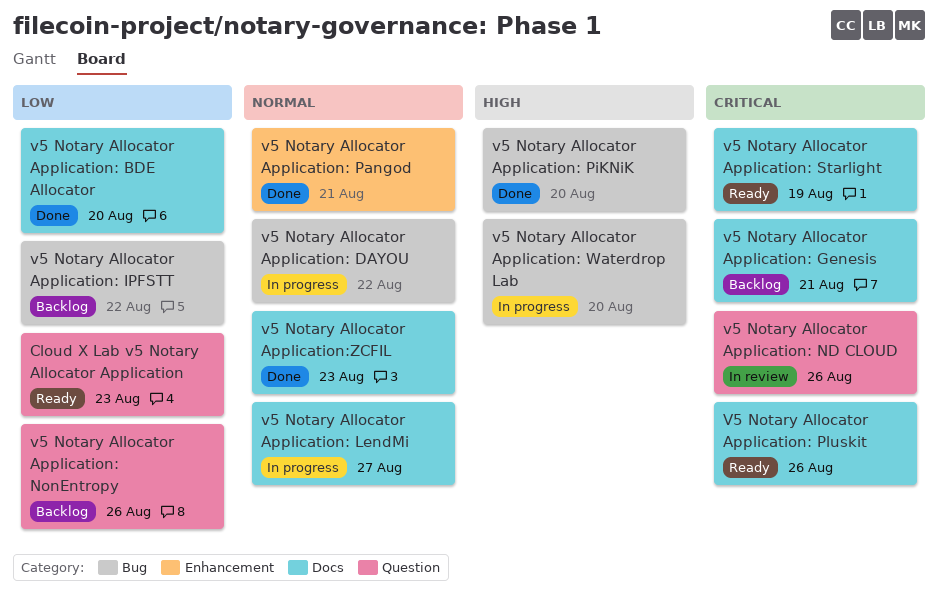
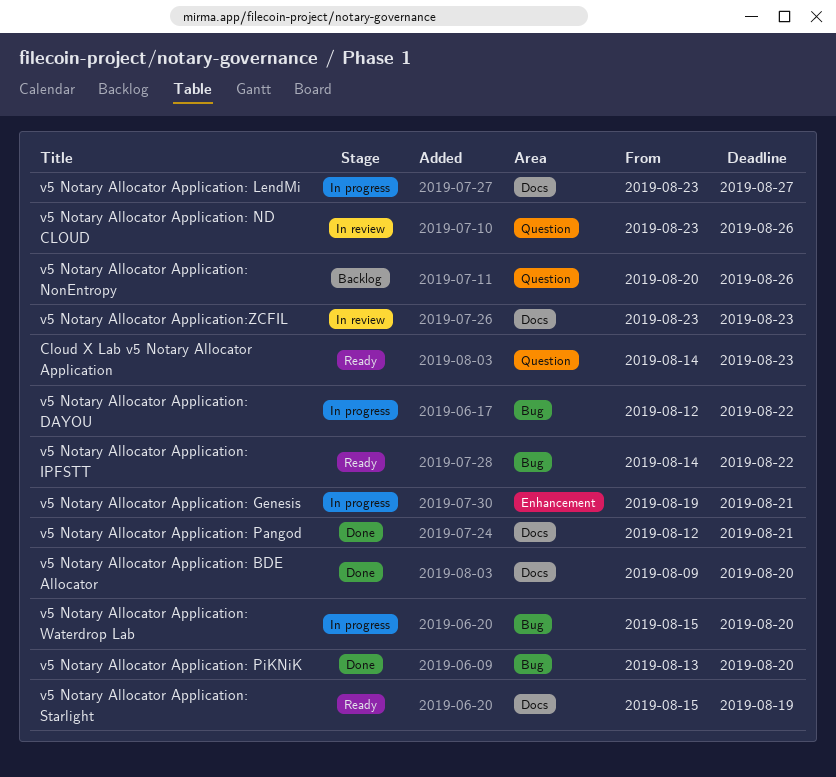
v5 Notary Allocator Application: Genesis, status: Backlog -> In progress
v5 Notary Allocator Application: Genesis, label: Docs -> Enhancement
v5 Notary Allocator Application: IPFSTT, status: Backlog -> Ready
v5 Notary Allocator Application: Pangod, label: Enhancement -> Docs
V5 Notary Allocator Application: Pluskit: present -> none
v5 Notary Allocator Application:ZCFIL, status: Done -> In review

